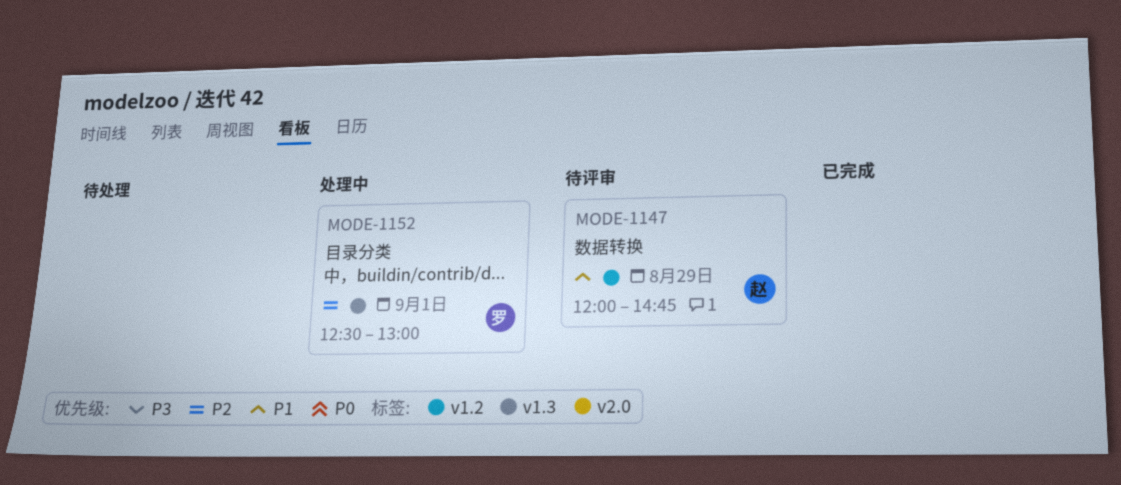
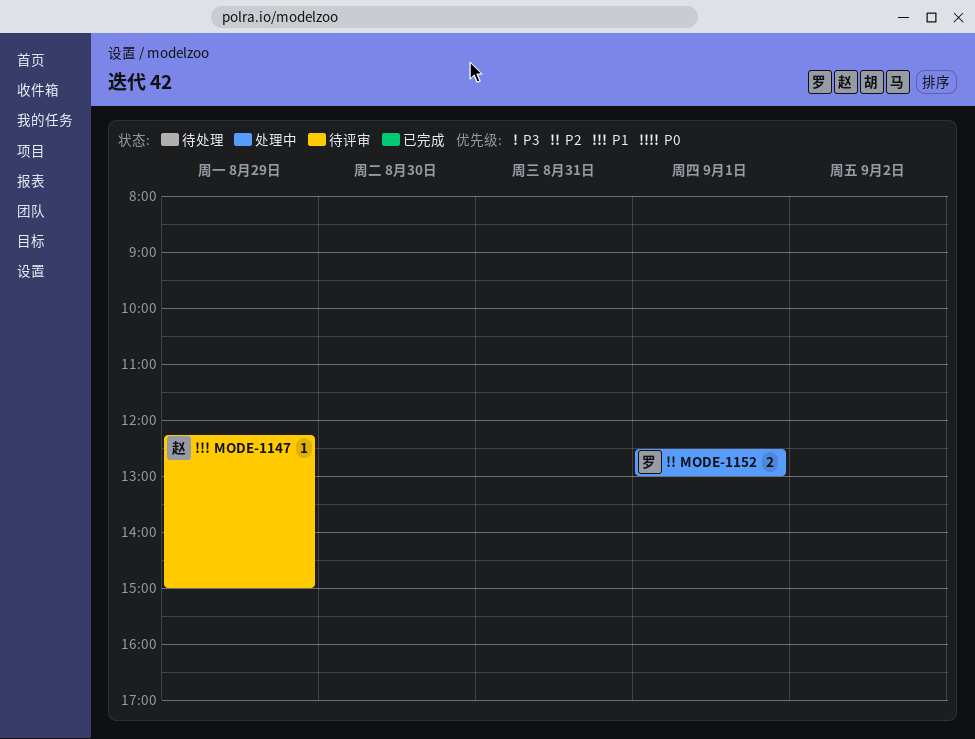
MODE-1147, begins: 12:00 -> 12:15
MODE-1147, ends: 14:45 -> 15:00

